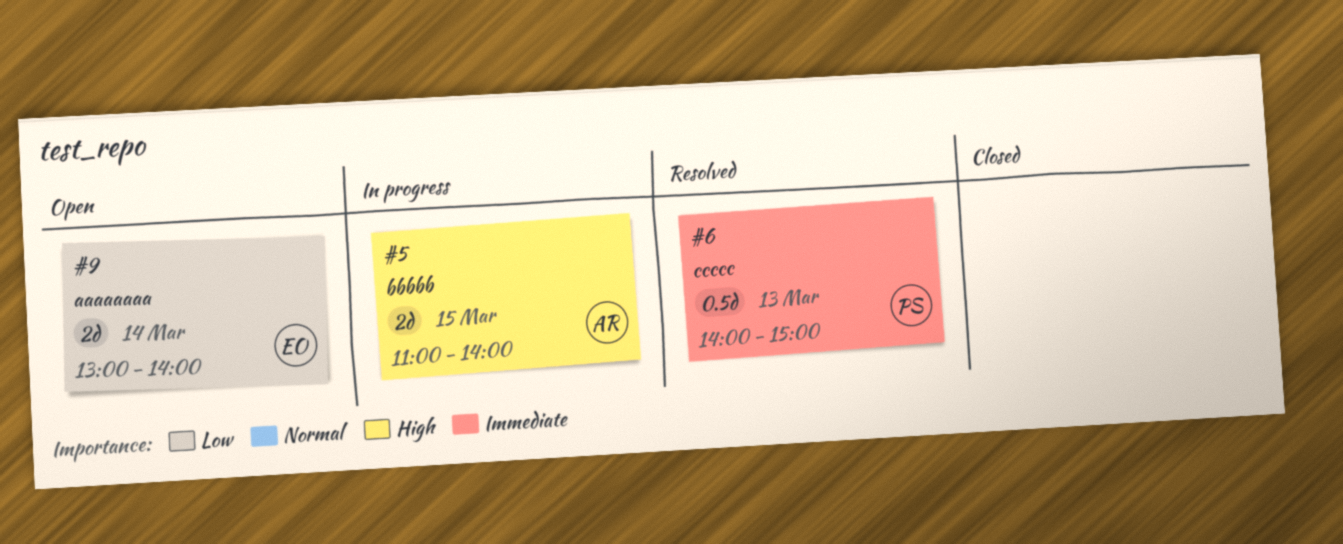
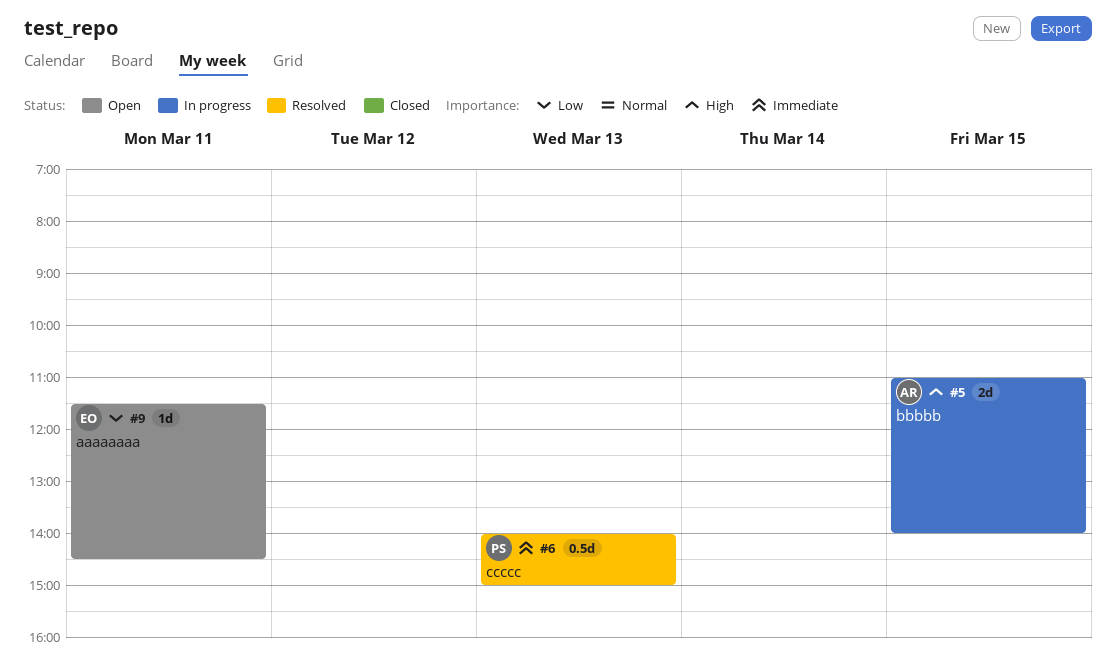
#9, estimate: 2d -> 1d
#9, day: Mar 14 -> Mar 11
#9, begins: 13:00 -> 11:30
#9, ends: 14:00 -> 14:30

